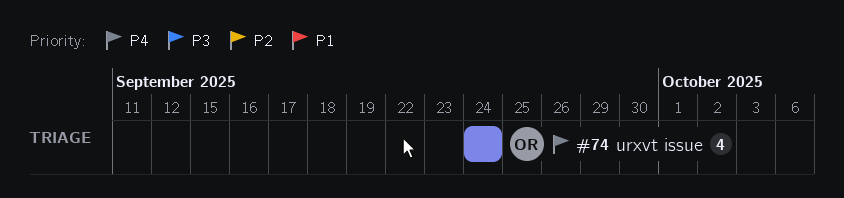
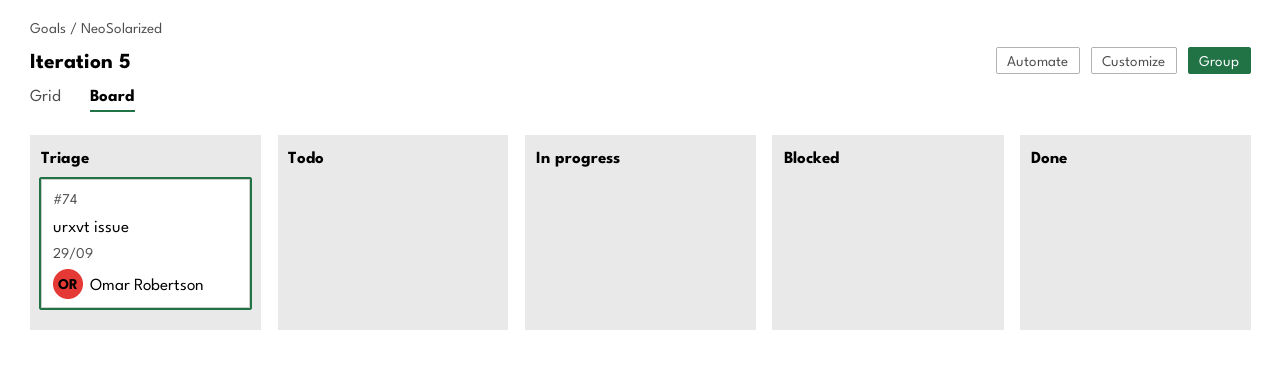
#74, due: Sep 24 -> Sep 29

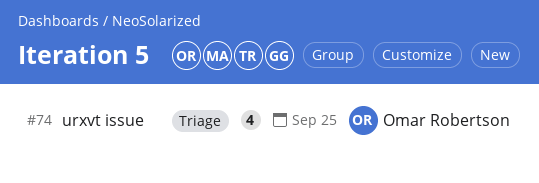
#74, due: Sep 29 -> Sep 25

